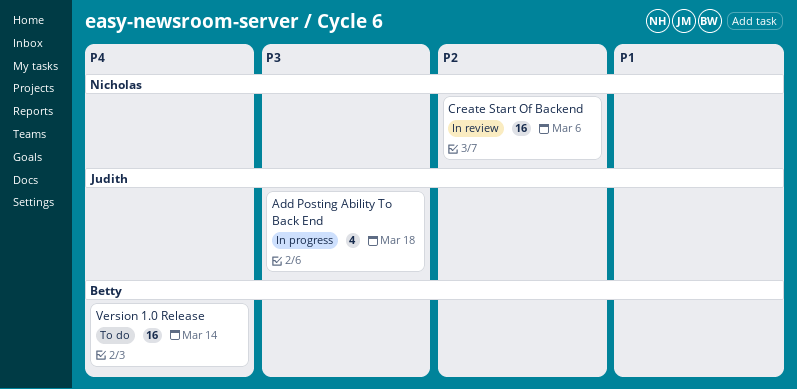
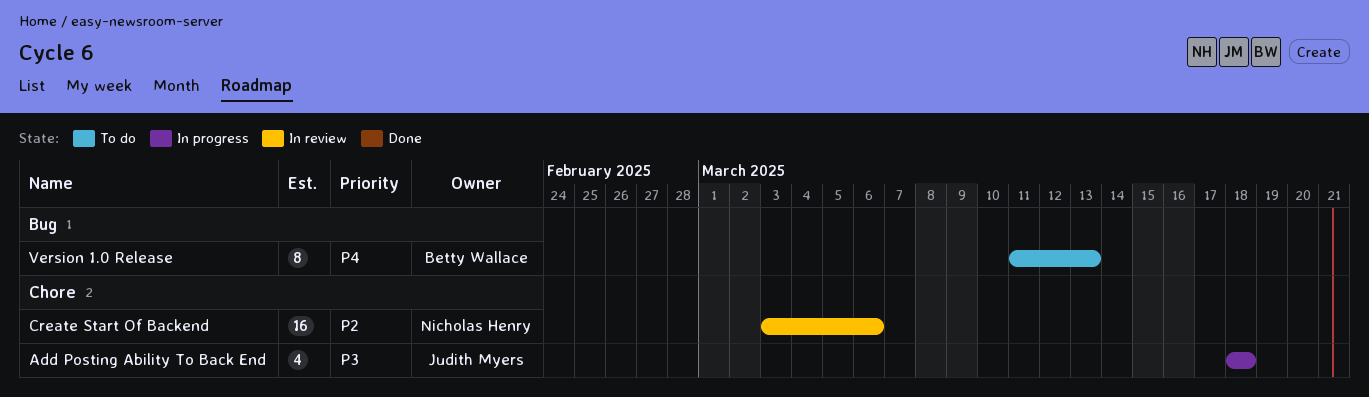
Version 1.0 Release, estimate: 16 -> 8
Version 1.0 Release, due: Mar 14 -> Mar 13

